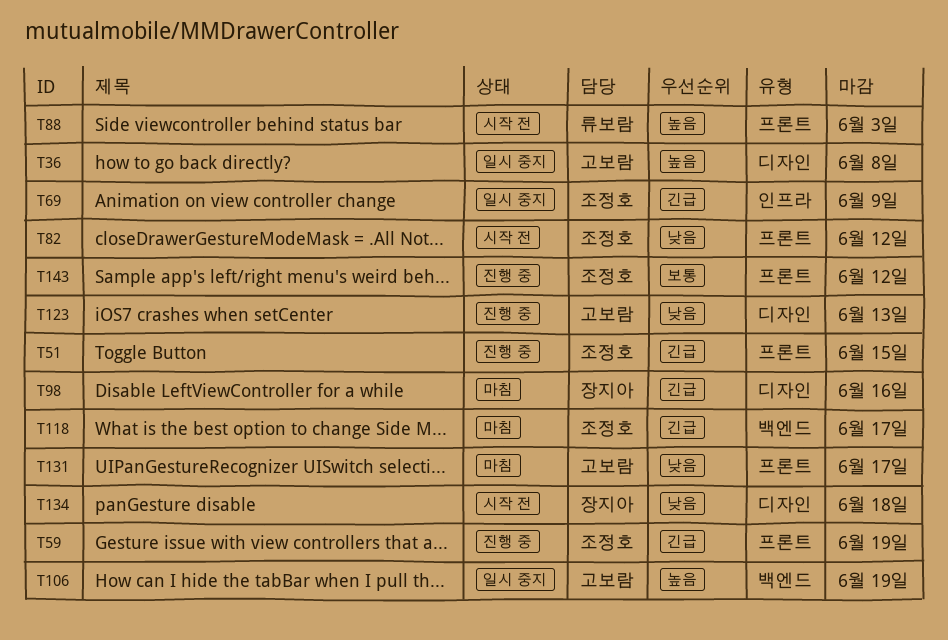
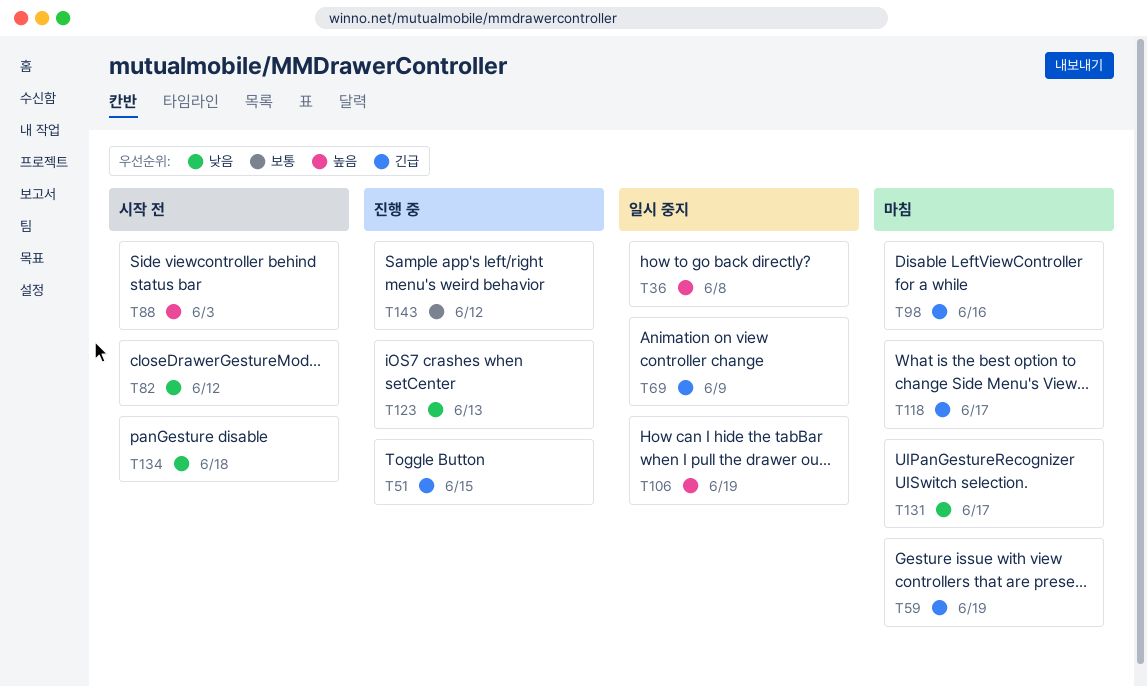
T59, status: 진행 중 -> 마침

